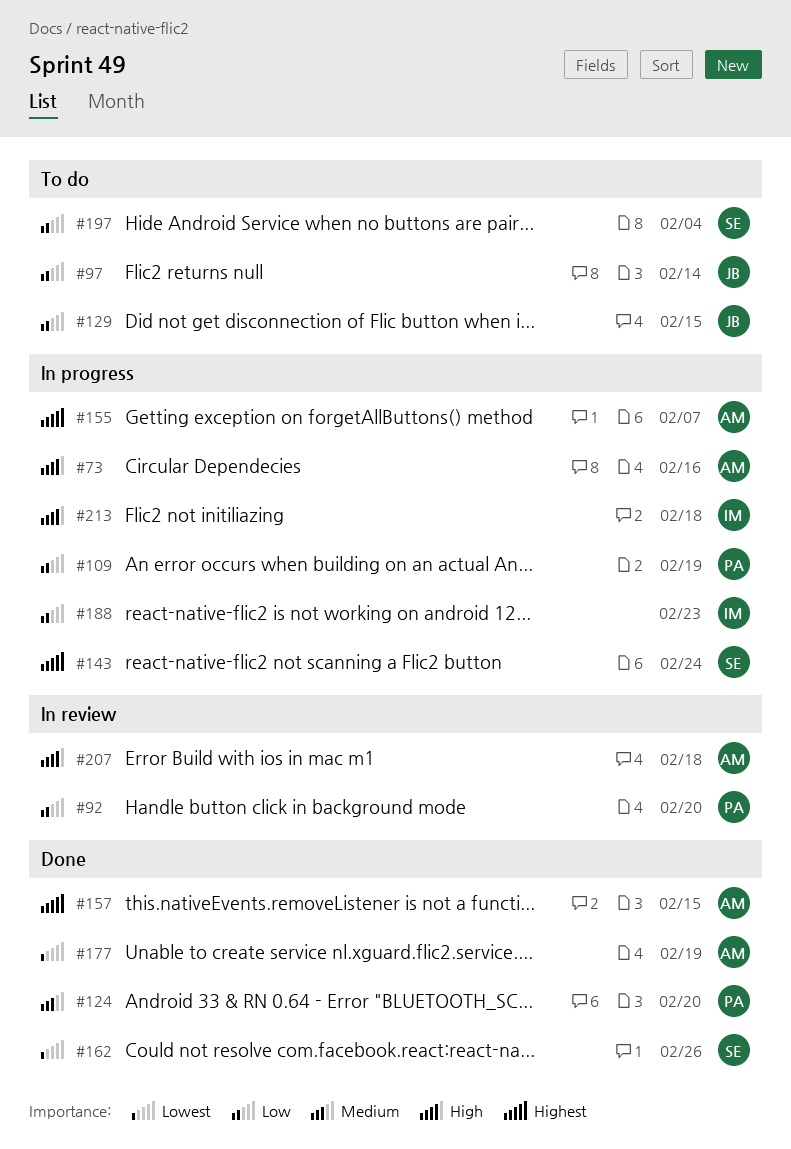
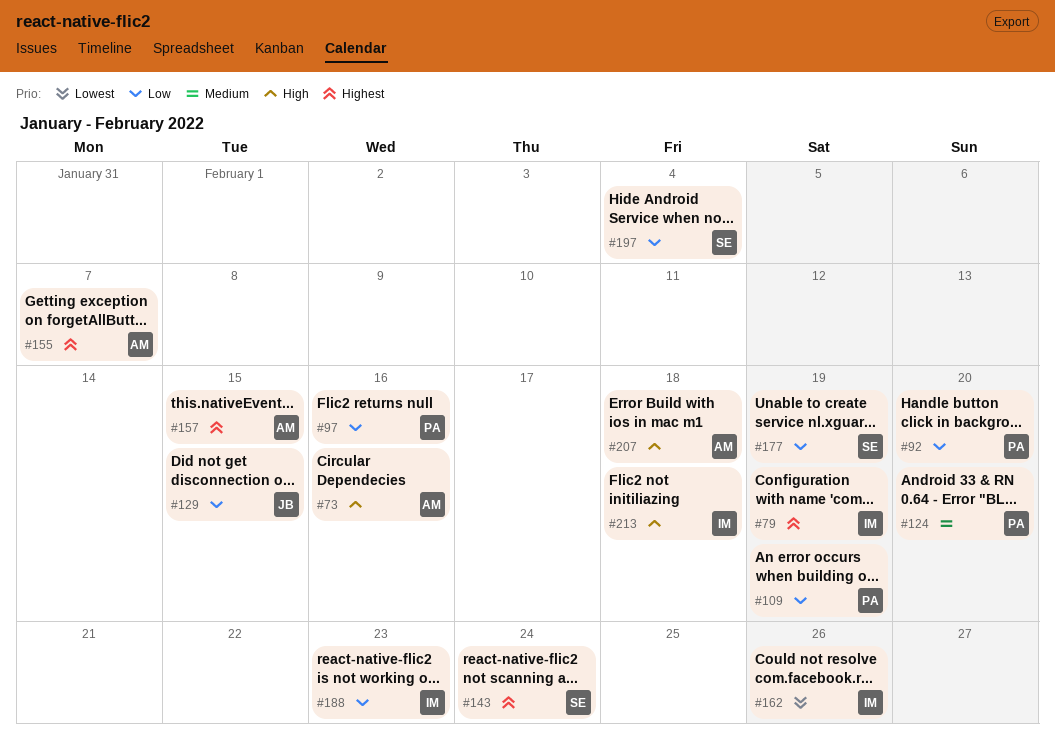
#79: none -> present
#97, owner: JB -> PA
#97, due: Feb 14 -> Feb 16
#162, owner: SE -> IM
#177, owner: AM -> SE
#177, priority: Lowest -> Low

